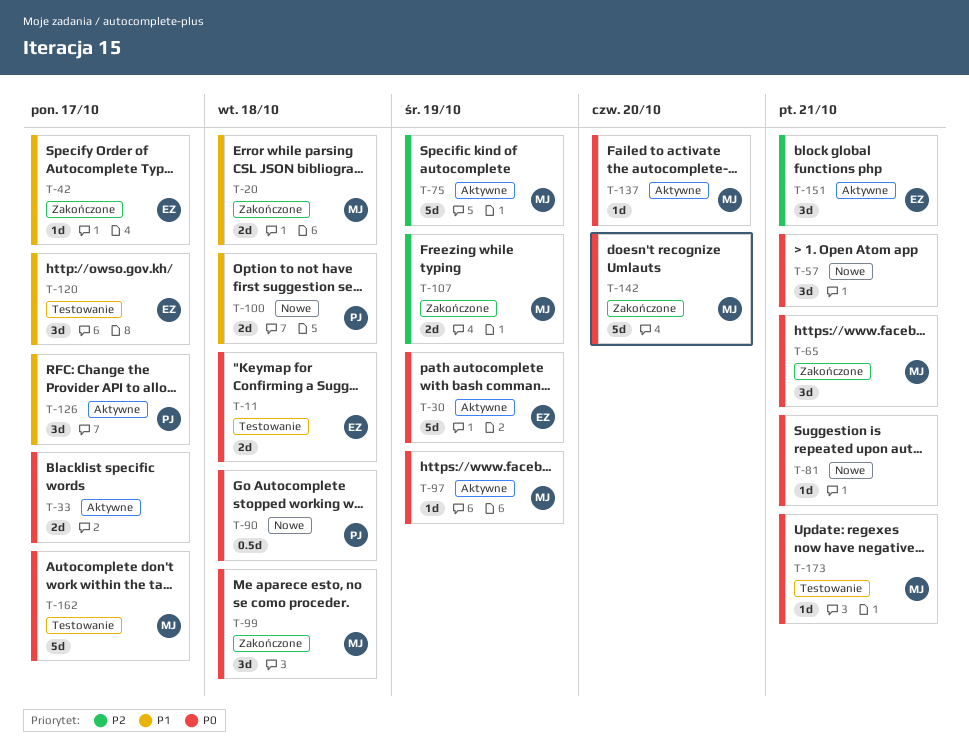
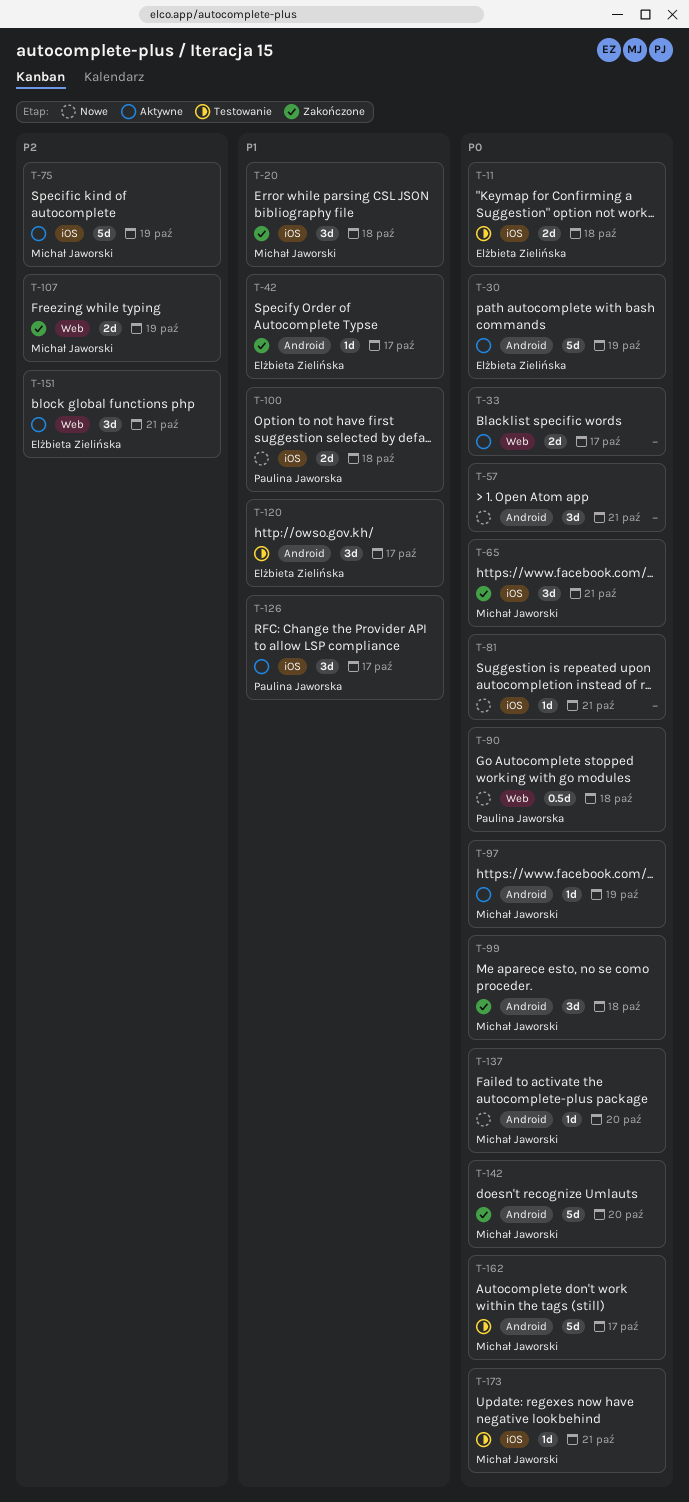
T-20, estimate: 2d -> 3d
T-137, status: Aktywne -> Nowe

